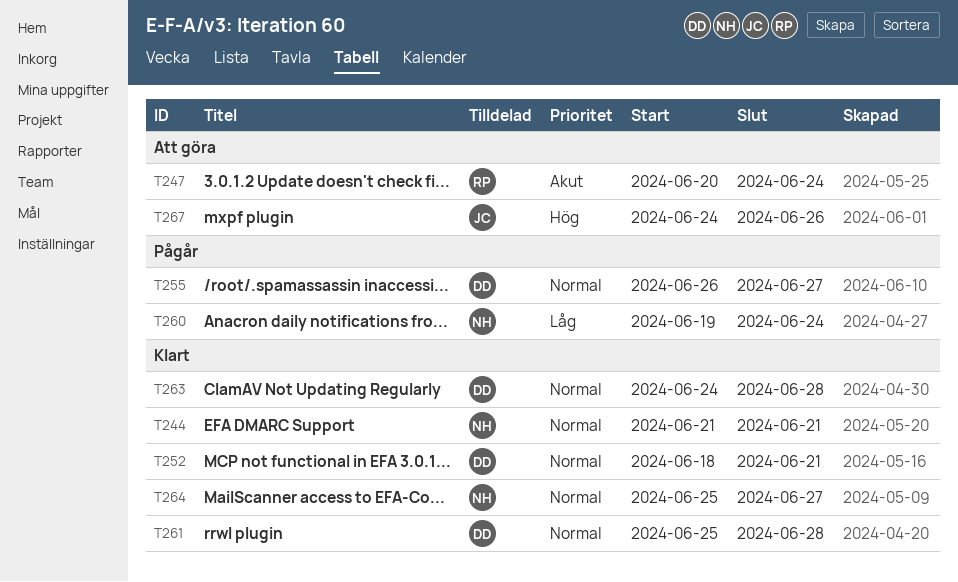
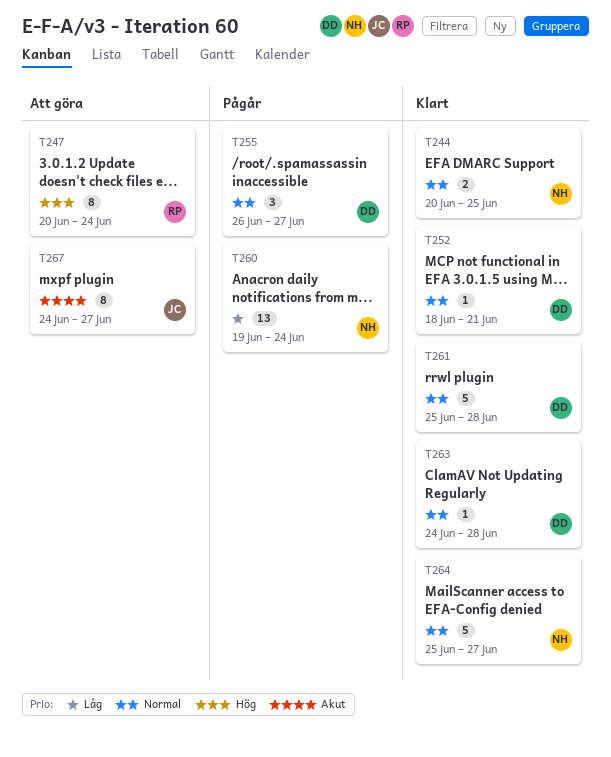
T244, start: Jun 21 -> Jun 20
T244, due: Jun 21 -> Jun 25
T247, priority: Akut -> Hög
T267, priority: Hög -> Akut
T267, due: Jun 26 -> Jun 27

